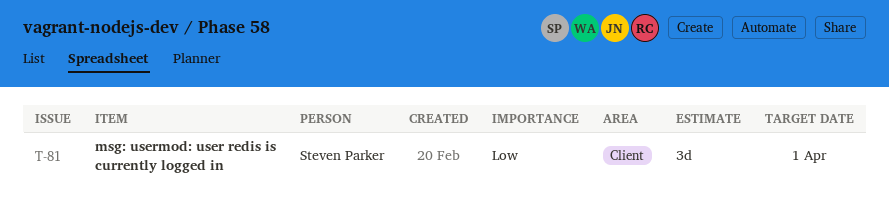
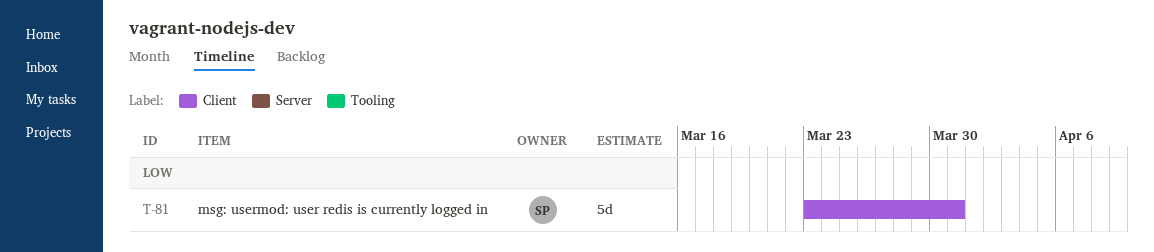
T-81, estimate: 3d -> 5d
T-81, due: Apr 1 -> Mar 31

